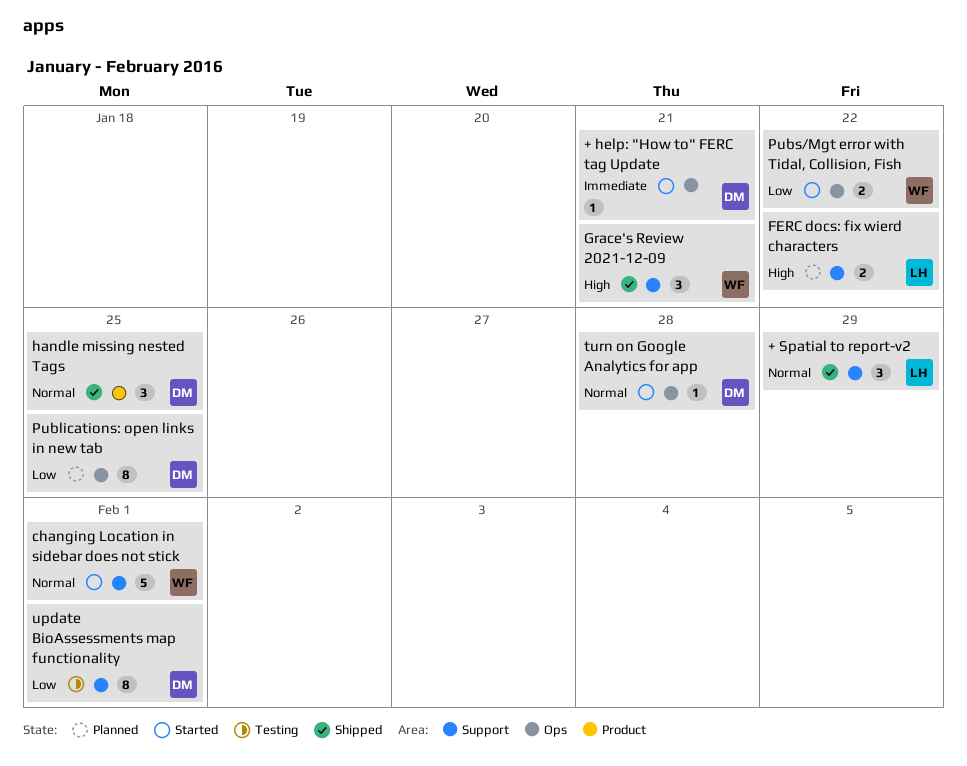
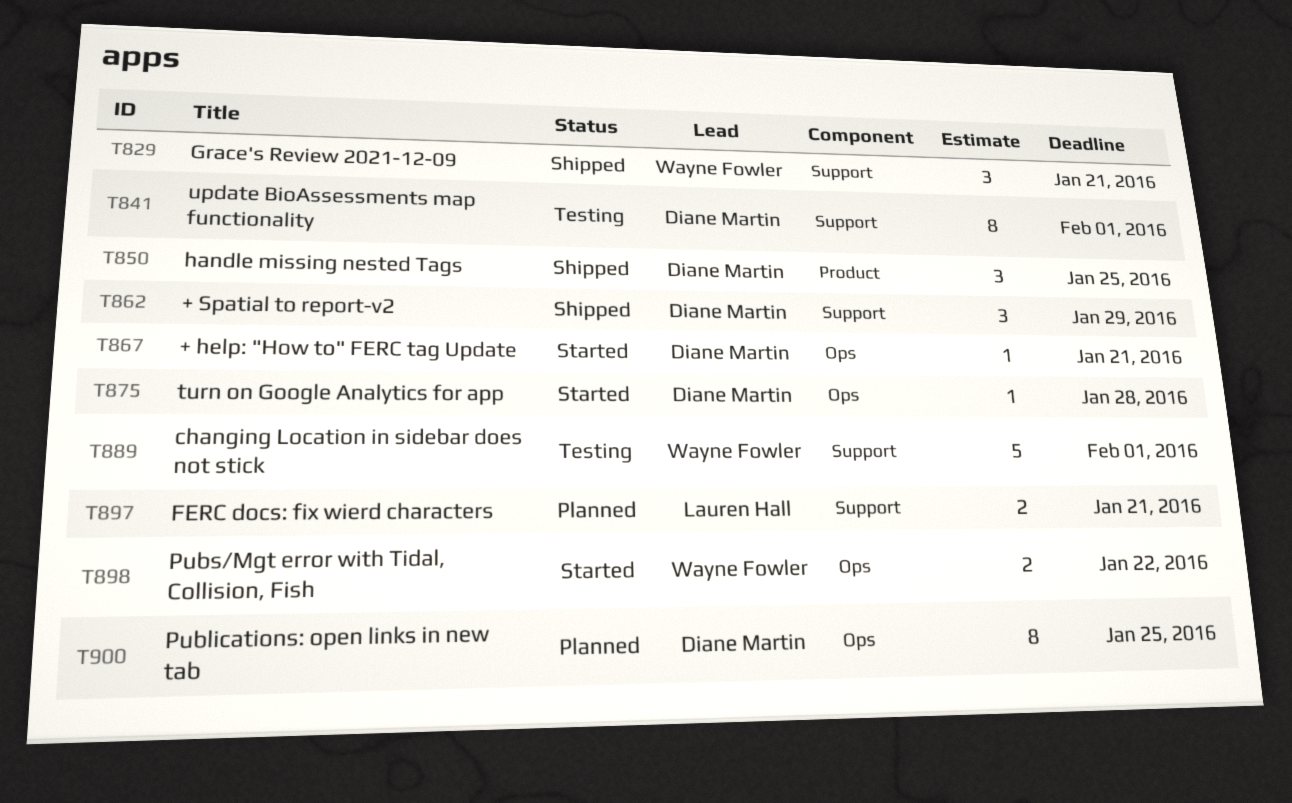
+ Spatial to report-v2, owner: Lauren Hall -> Diane Martin
changing Location in sidebar does not stick, status: Started -> Testing
FERC docs: fix wierd characters, due: Jan 22 -> Jan 21

